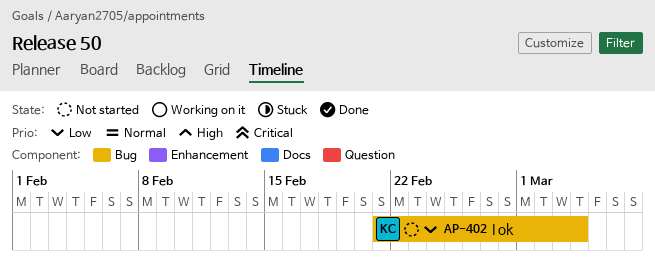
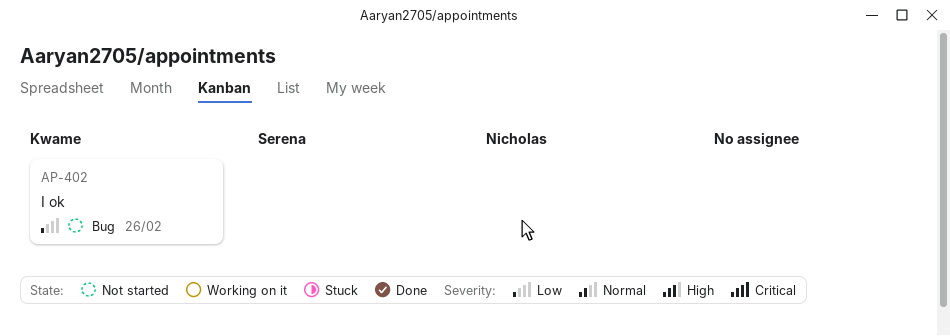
AP-402, due: Mar 4 -> Feb 26

